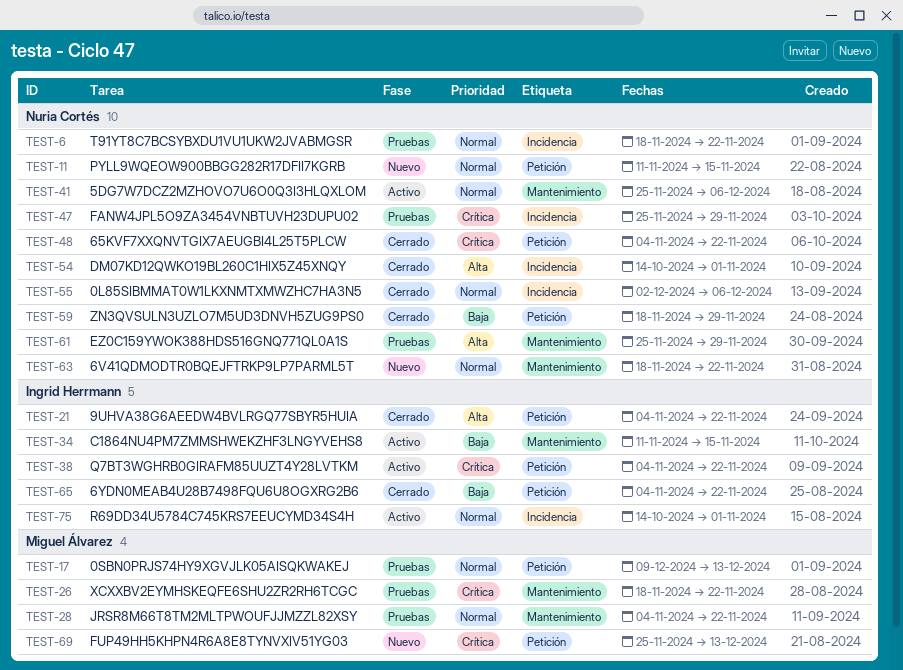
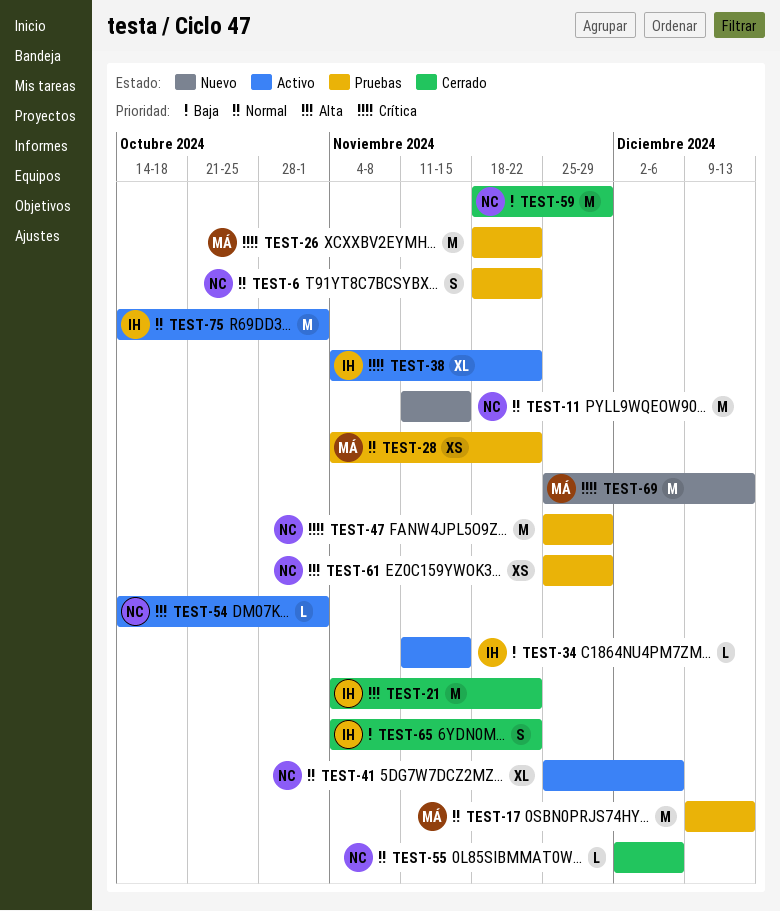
TEST-48: present -> none
TEST-54, status: Cerrado -> Activo
TEST-63: present -> none

